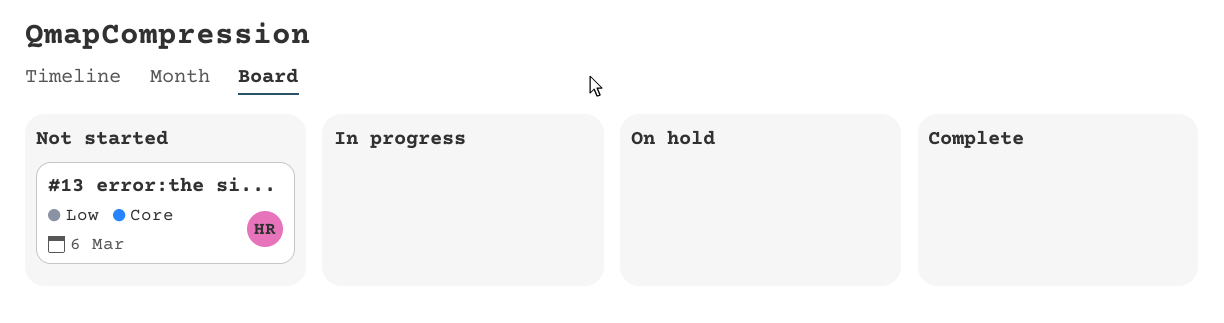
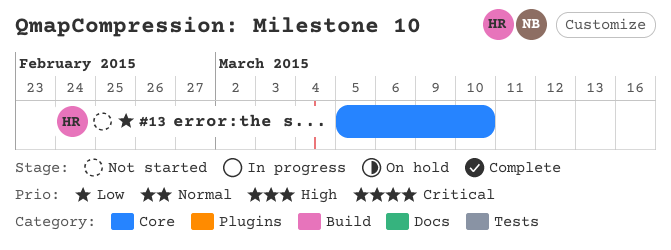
#13, due: Mar 6 -> Mar 10

